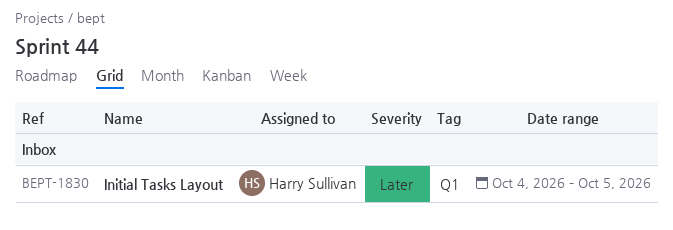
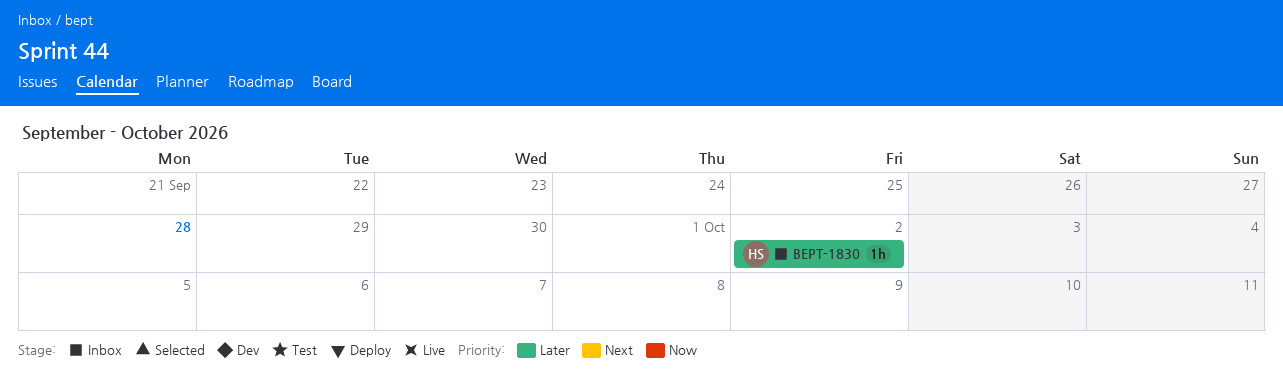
BEPT-1830, start: Oct 4 -> Oct 2
BEPT-1830, due: Oct 5 -> Oct 2

